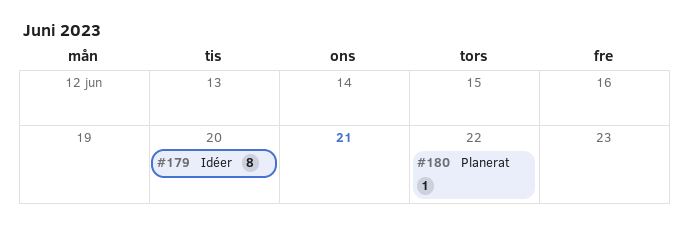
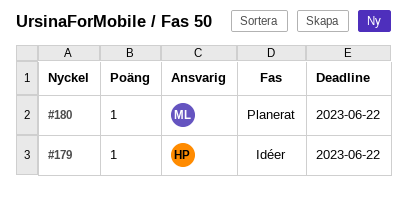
#179, estimate: 8 -> 1
#179, due: Jun 20 -> Jun 22

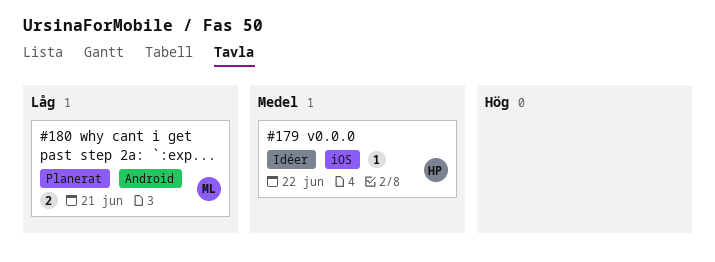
#180, estimate: 1 -> 2
#180, due: Jun 22 -> Jun 21

